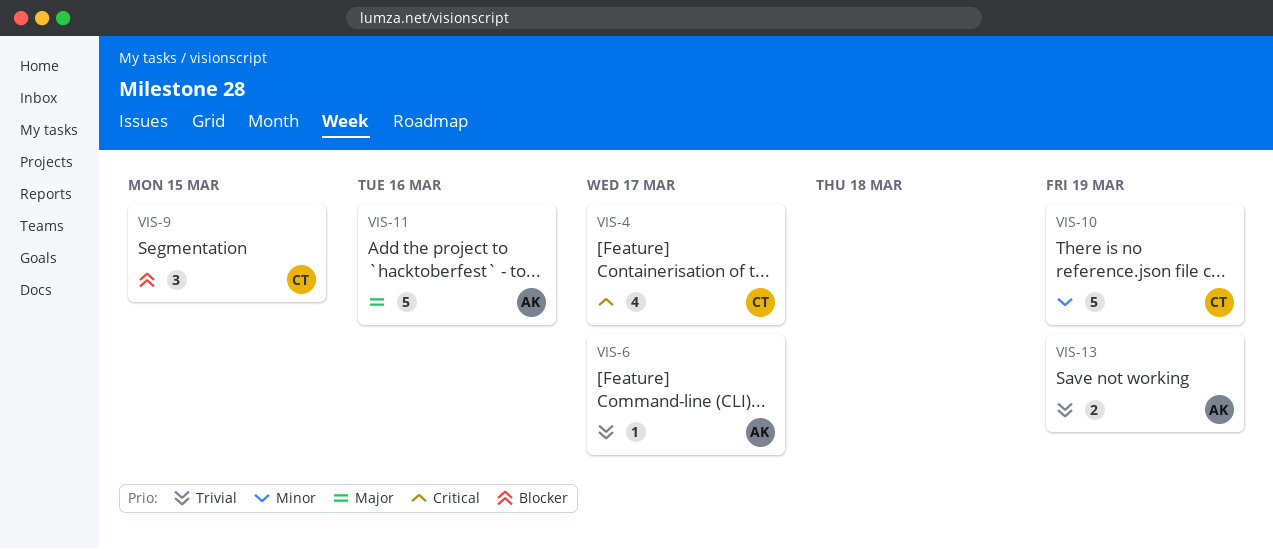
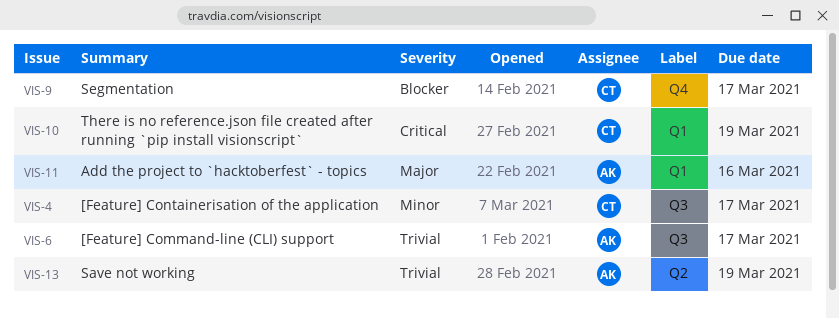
VIS-4, priority: Critical -> Minor
VIS-9, due: Mar 15 -> Mar 17
VIS-10, priority: Minor -> Critical

